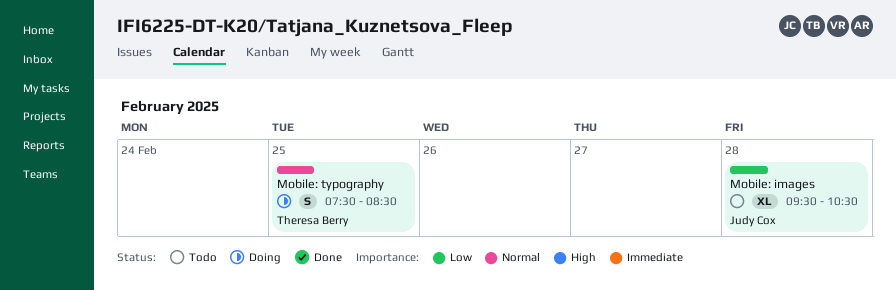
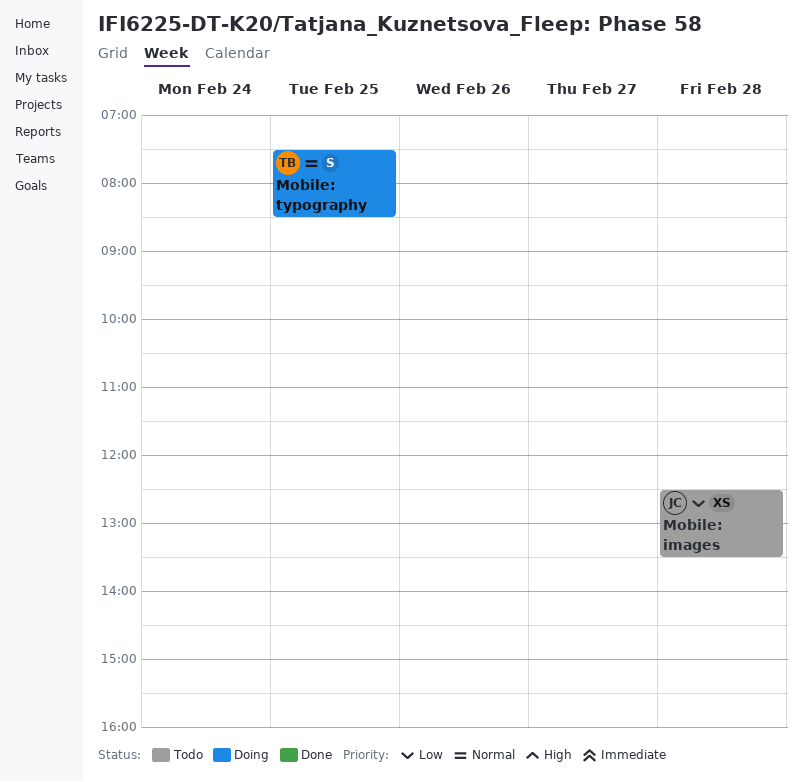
Mobile: images, estimate: XL -> XS
Mobile: images, begins: 09:30 -> 12:30
Mobile: images, ends: 10:30 -> 13:30

